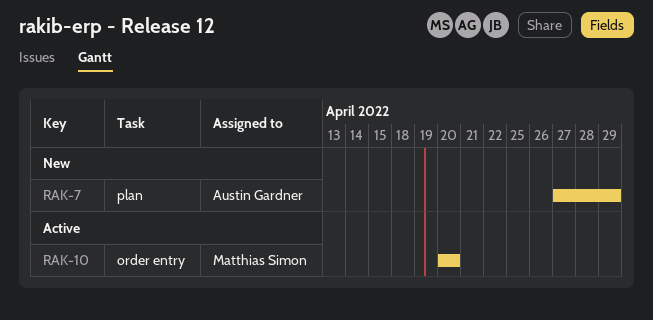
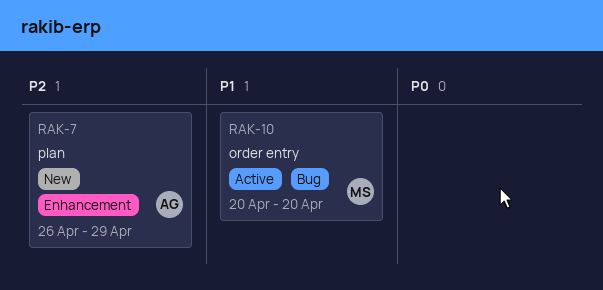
RAK-7, start: Apr 27 -> Apr 26

